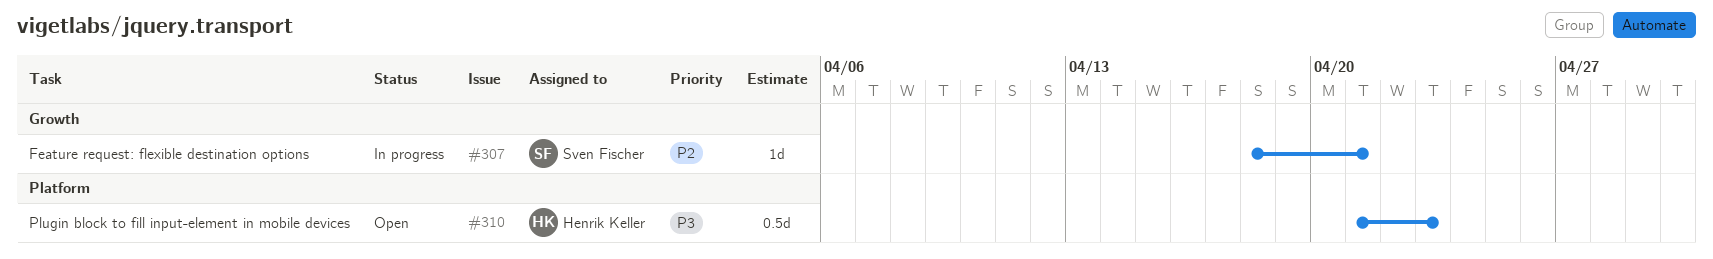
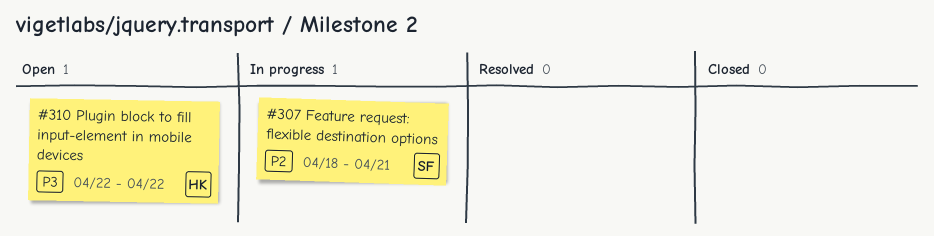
#310, start: Apr 21 -> Apr 22
#310, due: Apr 23 -> Apr 22

